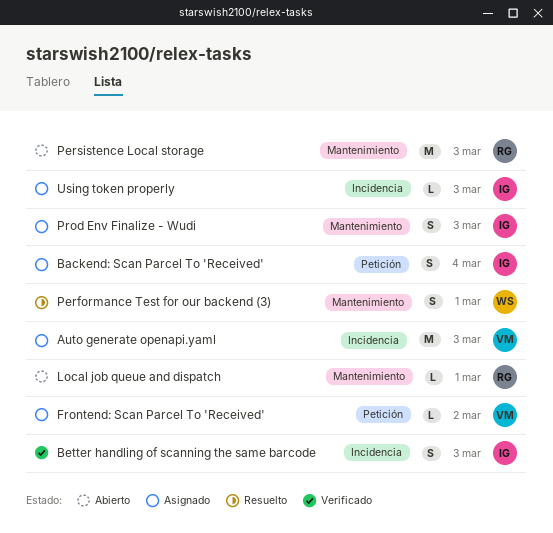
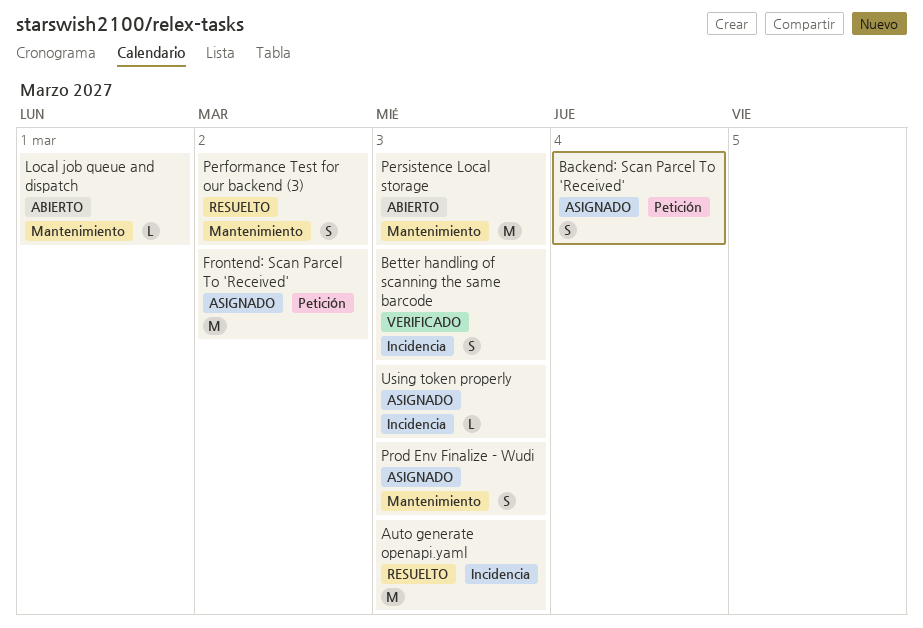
Auto generate openapi.yaml, status: Asignado -> Resuelto
Frontend: Scan Parcel To 'Received', estimate: L -> M
Performance Test for our backend (3), due: Mar 1 -> Mar 2

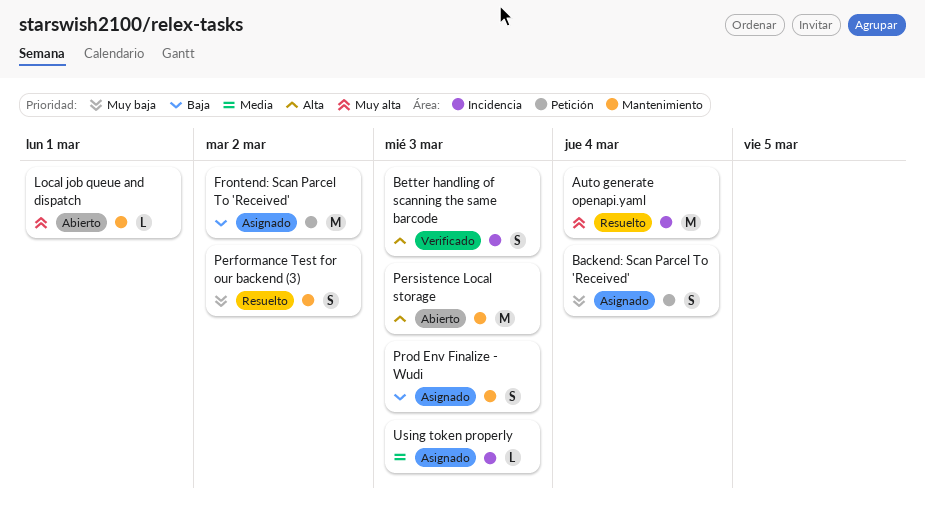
Auto generate openapi.yaml, due: Mar 3 -> Mar 4

